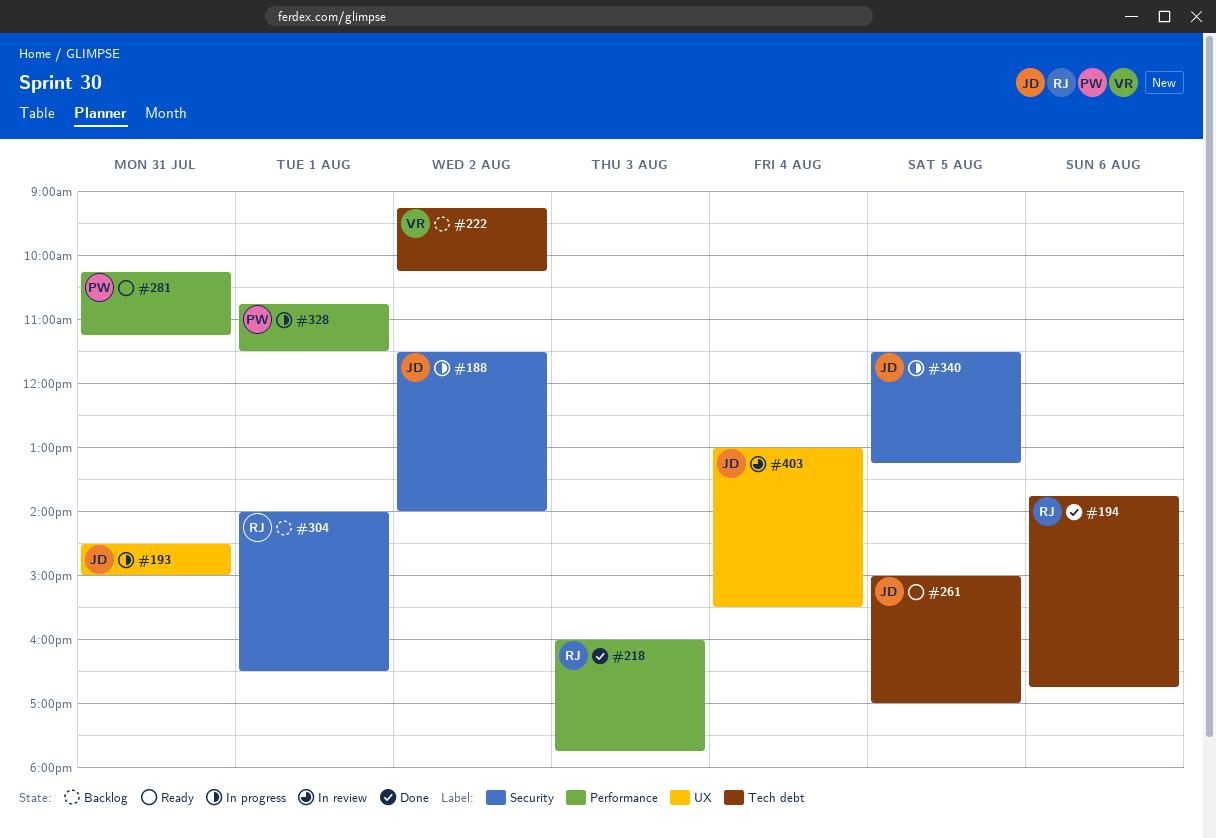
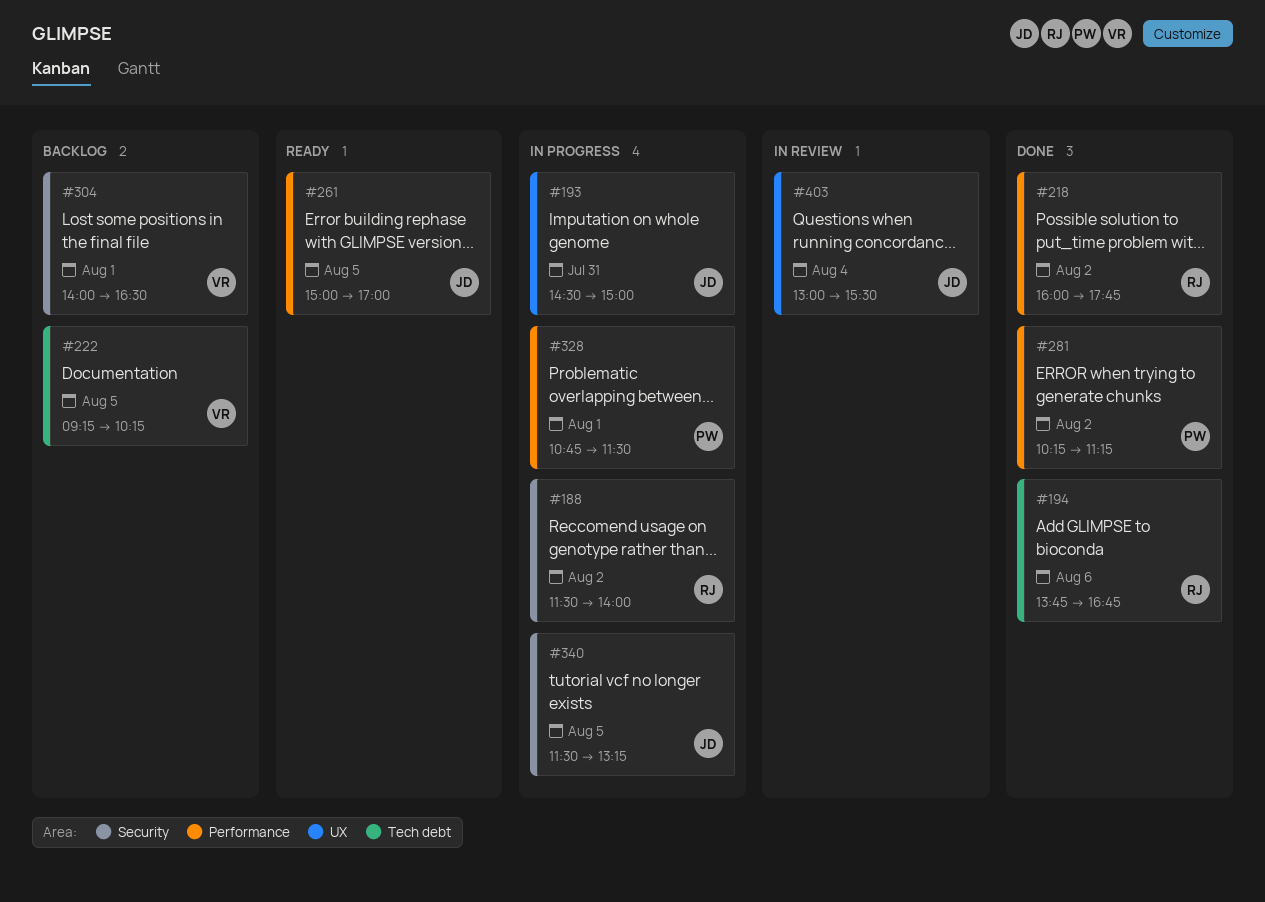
#188, owner: JD -> RJ
#218, day: Aug 3 -> Aug 2
#222, day: Aug 2 -> Aug 5
#261, label: Tech debt -> Performance
#281, status: Ready -> Done
#281, day: Jul 31 -> Aug 2
#304, owner: RJ -> VR

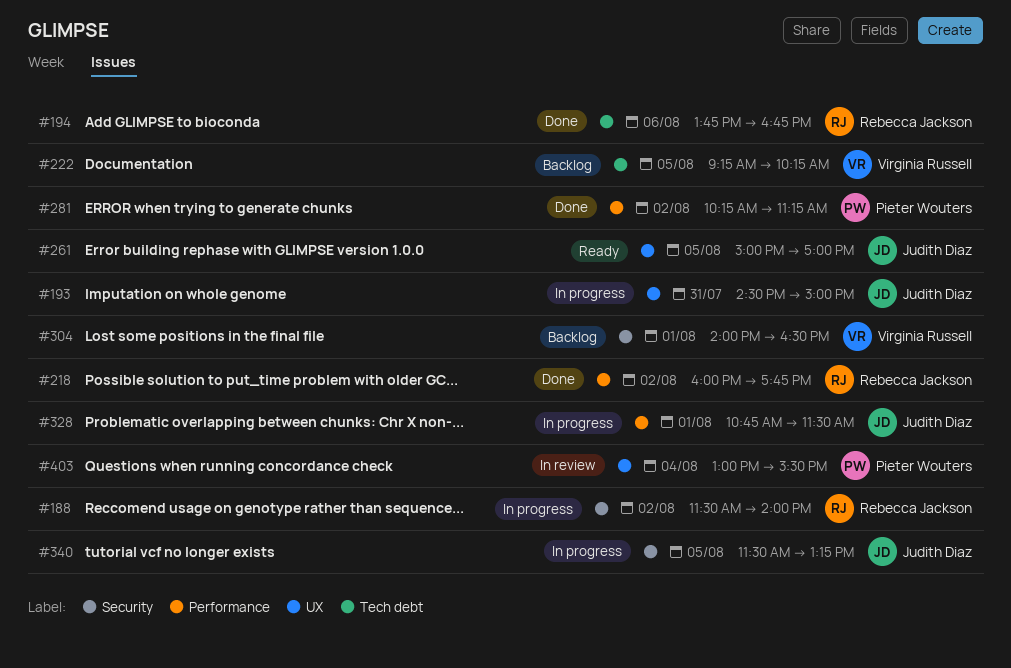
#261, label: Performance -> UX
#328, owner: Pieter Wouters -> Judith Diaz
#403, owner: Judith Diaz -> Pieter Wouters

